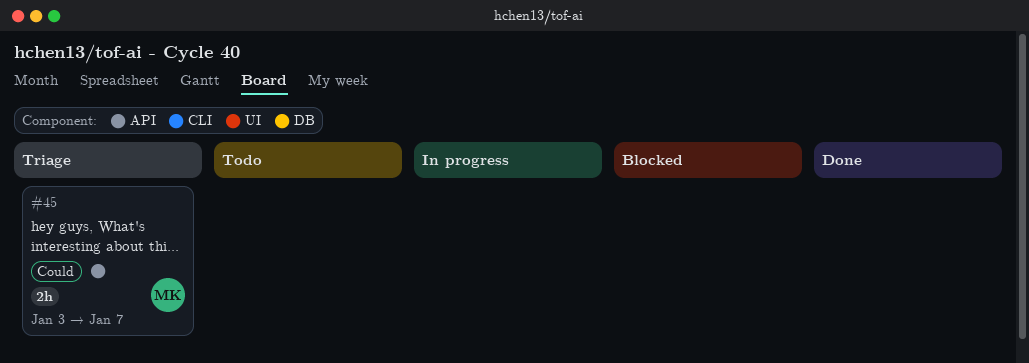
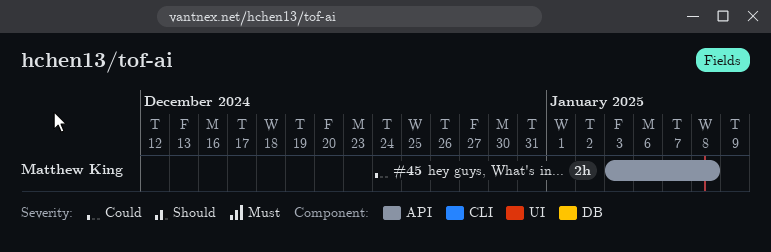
#45, due: Jan 7 -> Jan 8

